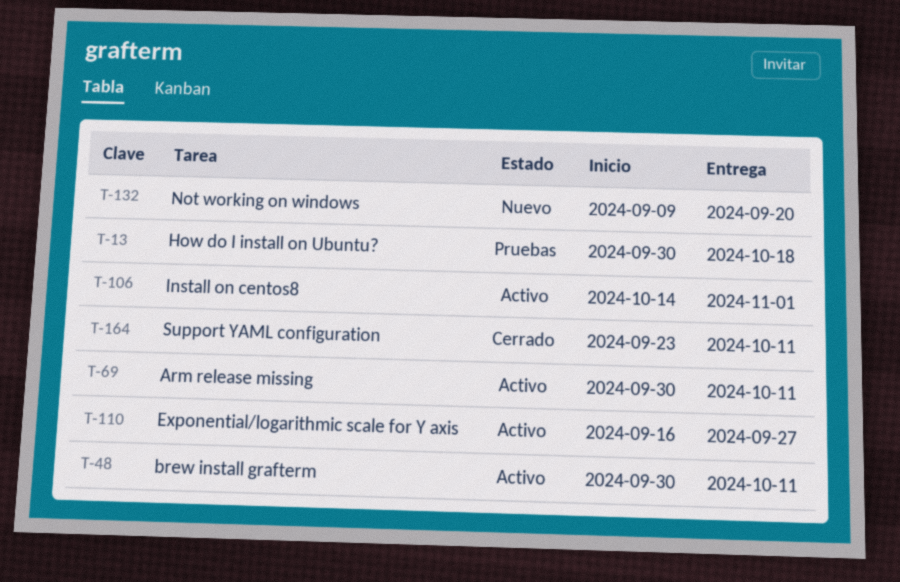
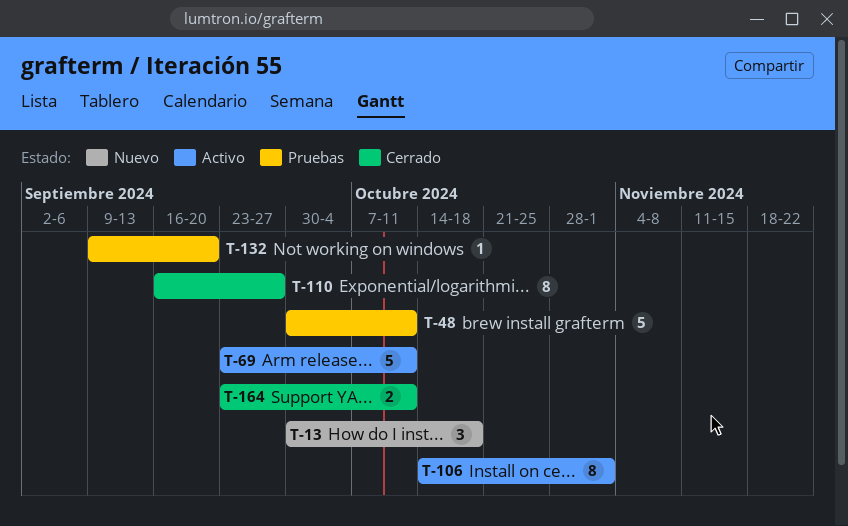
T-13, status: Pruebas -> Nuevo
T-48, status: Activo -> Pruebas
T-69, start: Sep 30 -> Sep 23
T-110, status: Activo -> Cerrado
T-132, status: Nuevo -> Pruebas

